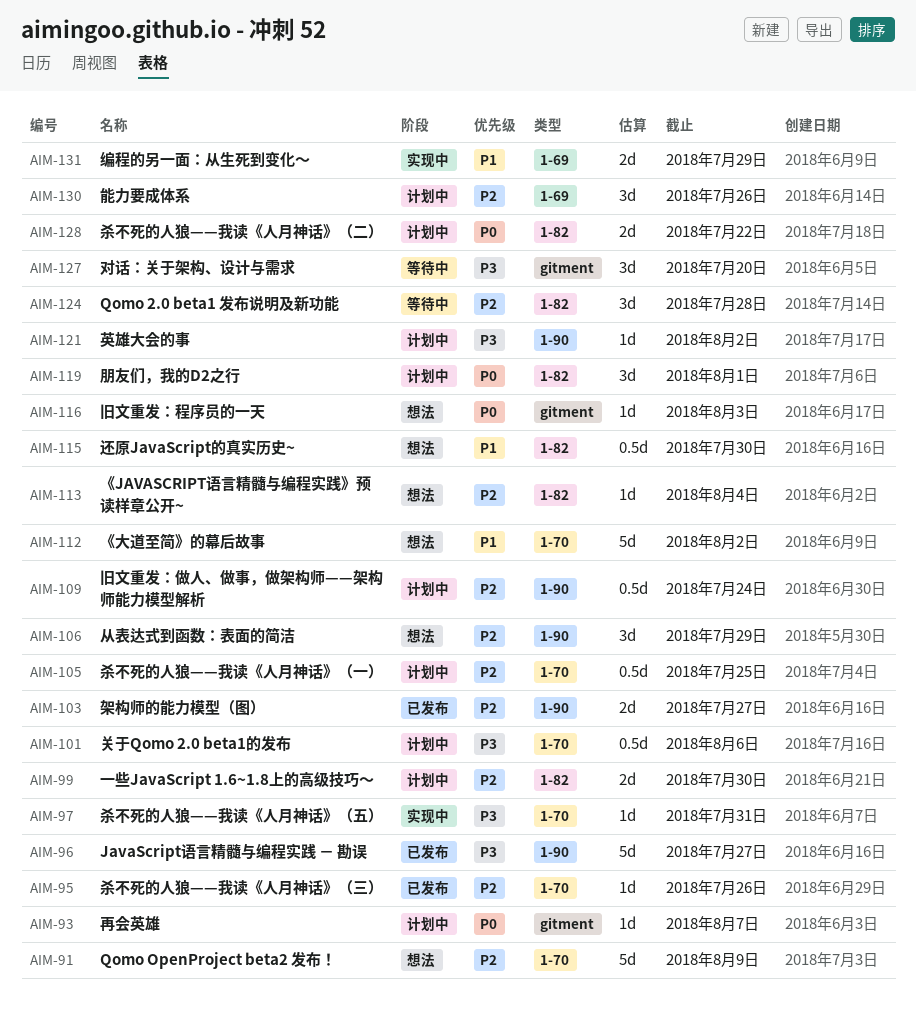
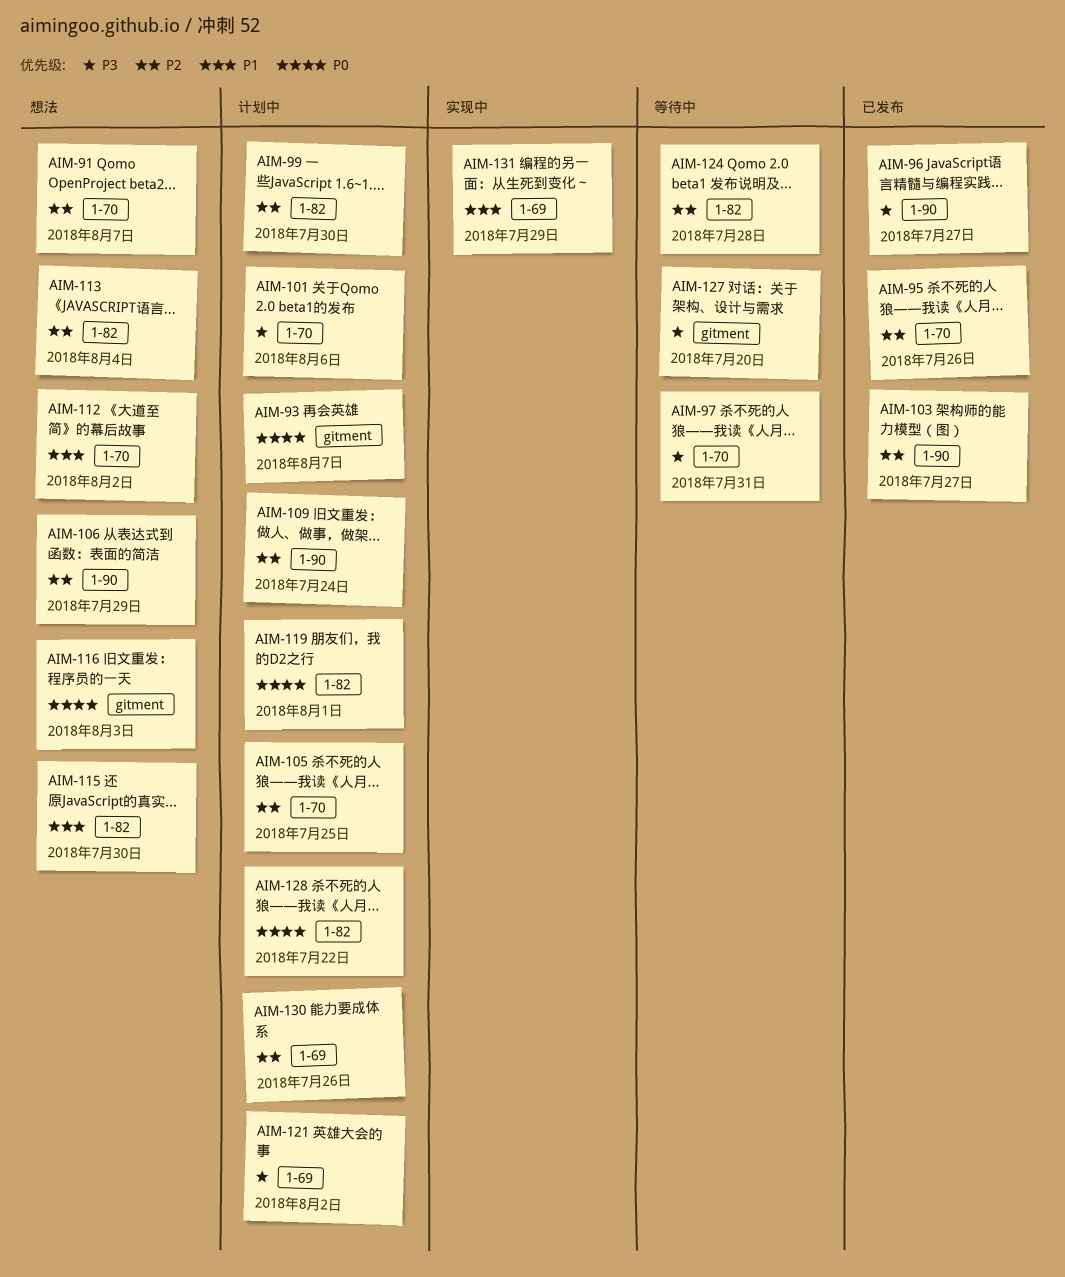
AIM-91, due: Aug 9 -> Aug 7
AIM-97, status: 实现中 -> 等待中
AIM-121, label: 1-90 -> 1-69

